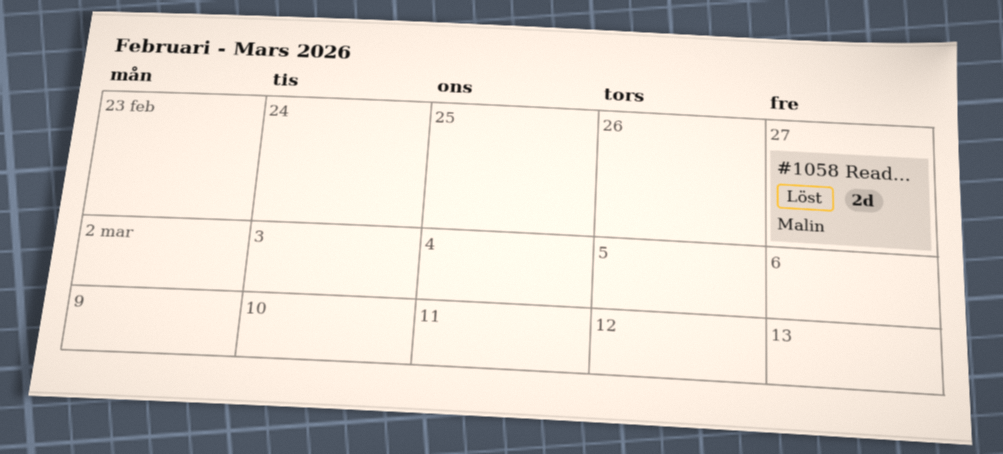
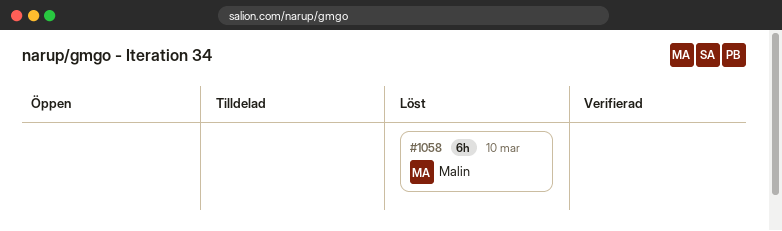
#1058, estimate: 2d -> 6h
#1058, due: Feb 27 -> Mar 10

